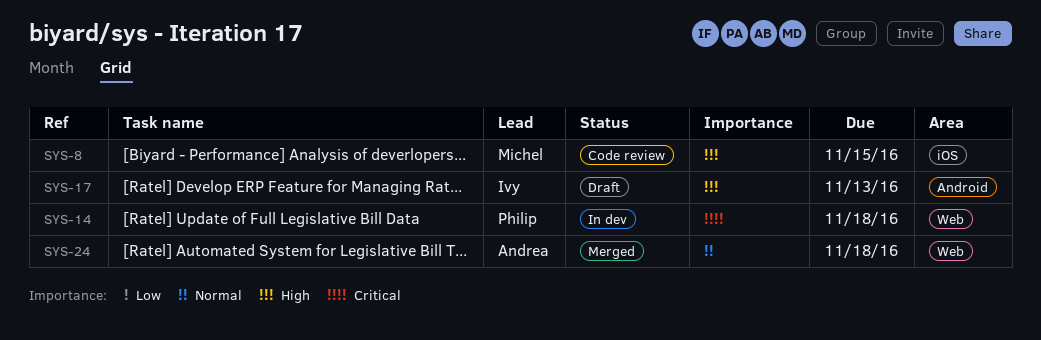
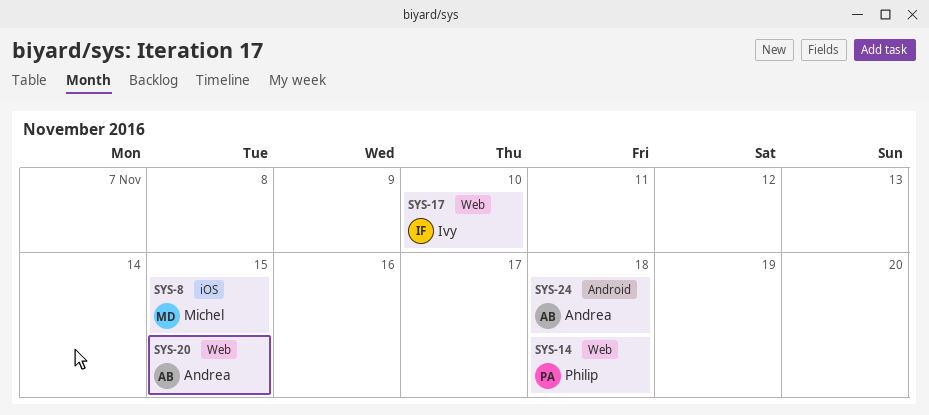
SYS-17, label: Android -> Web
SYS-17, due: Nov 13 -> Nov 10
SYS-20: none -> present
SYS-24, label: Web -> Android

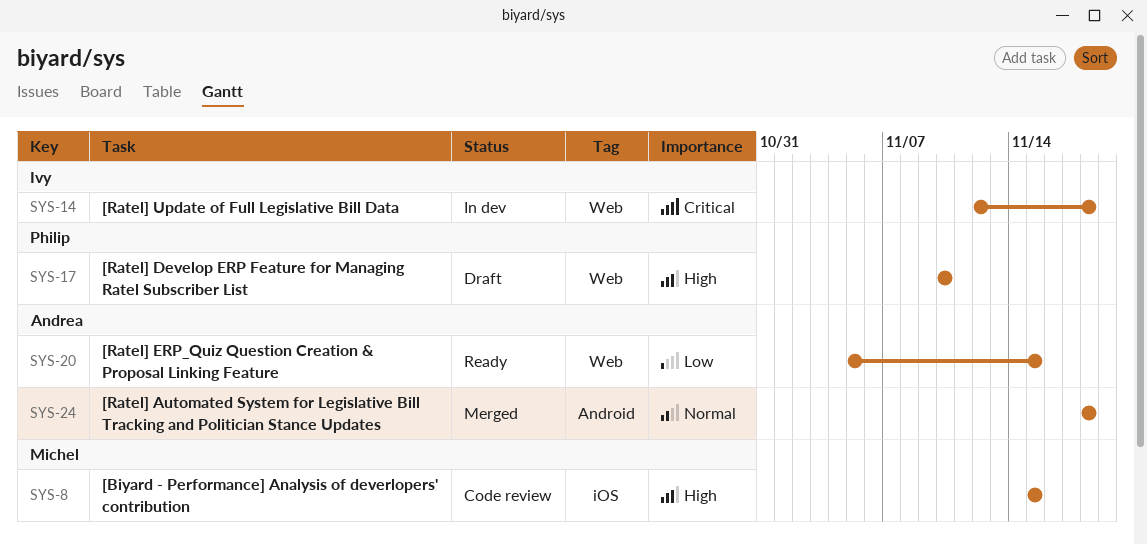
SYS-14, owner: Philip -> Ivy
SYS-17, owner: Ivy -> Philip

